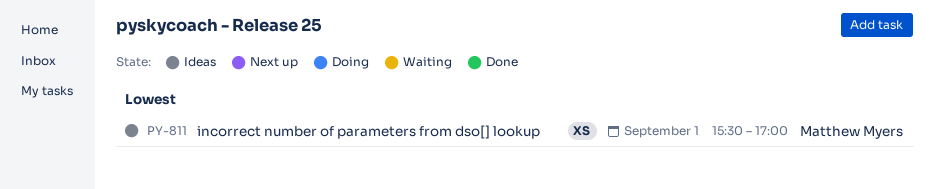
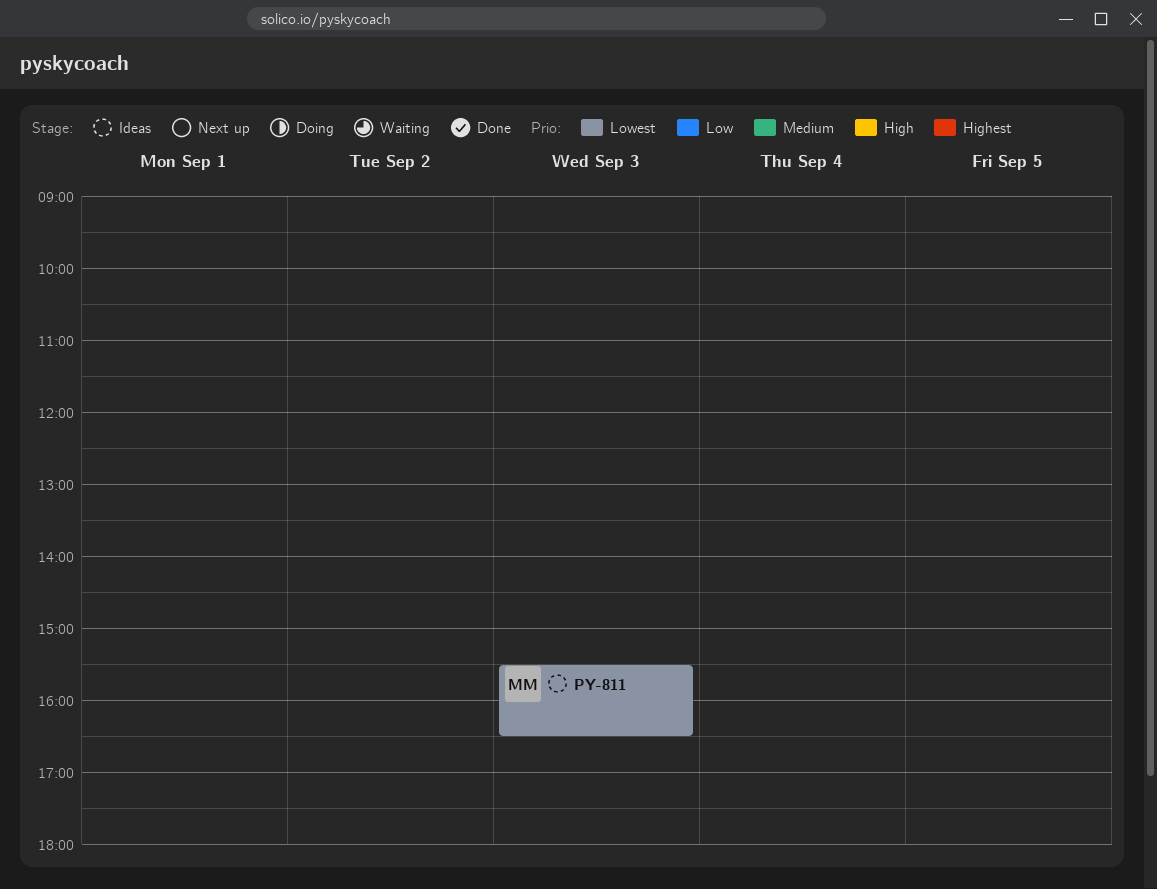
PY-811, day: Sep 1 -> Sep 3
PY-811, ends: 17:00 -> 16:30

